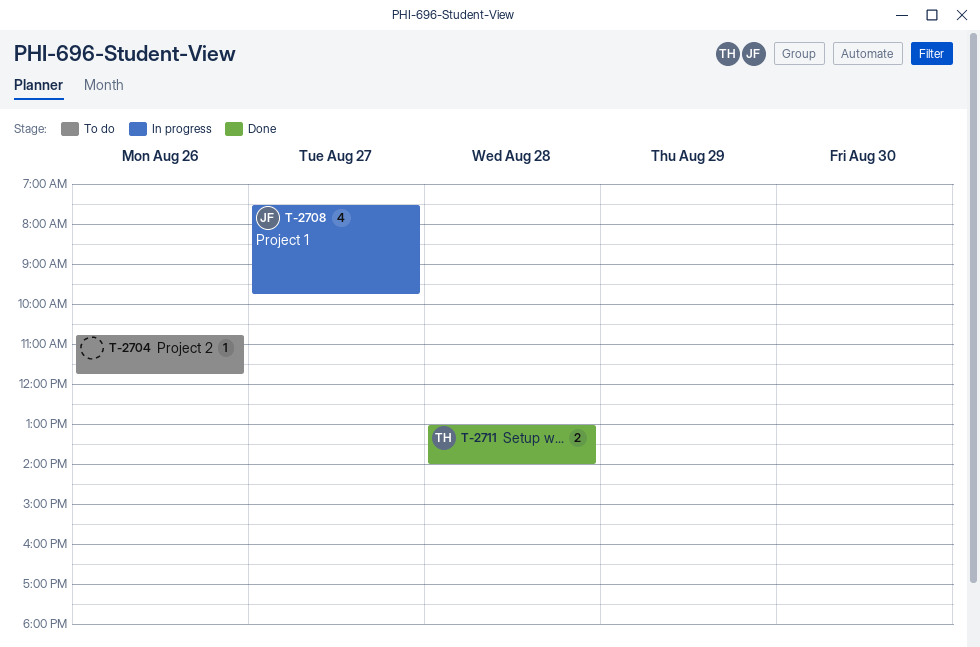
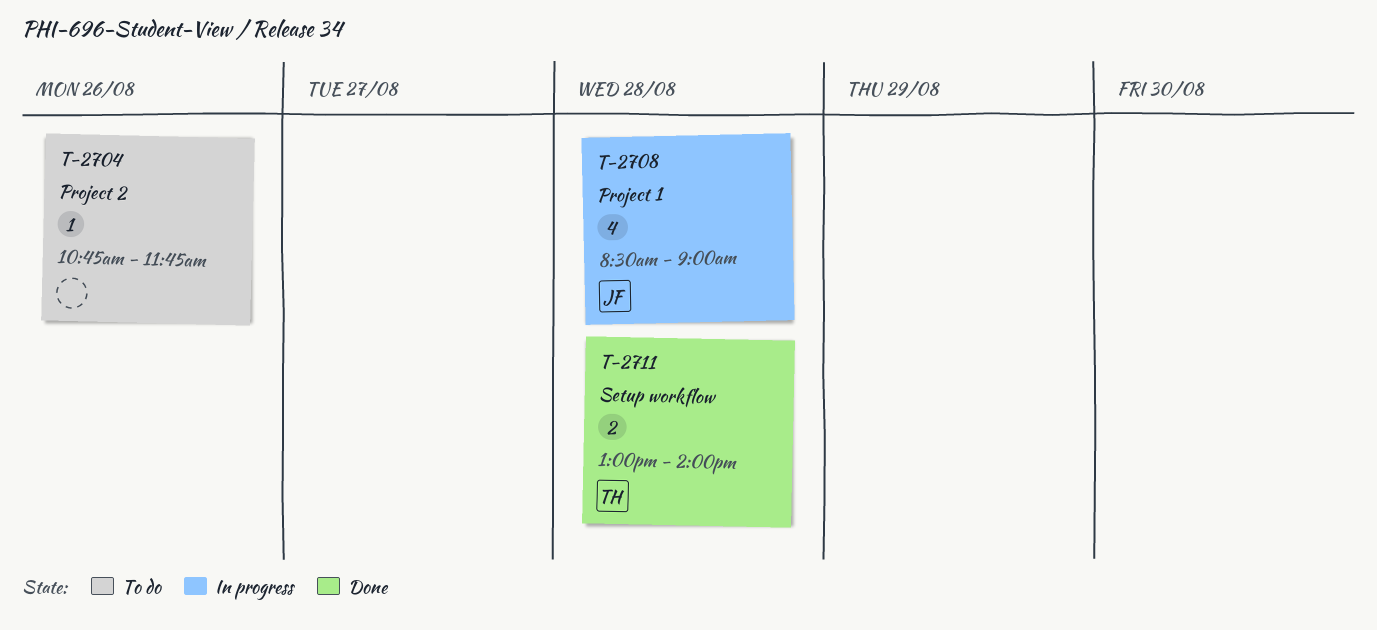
T-2708, day: Aug 27 -> Aug 28
T-2708, begins: 07:30 -> 08:30
T-2708, ends: 09:45 -> 09:00

